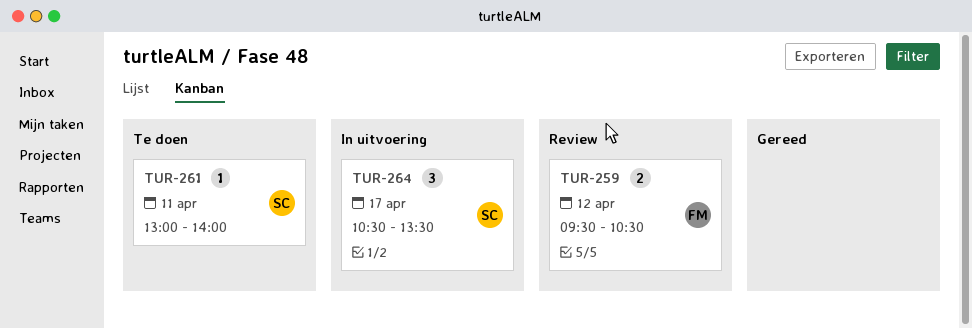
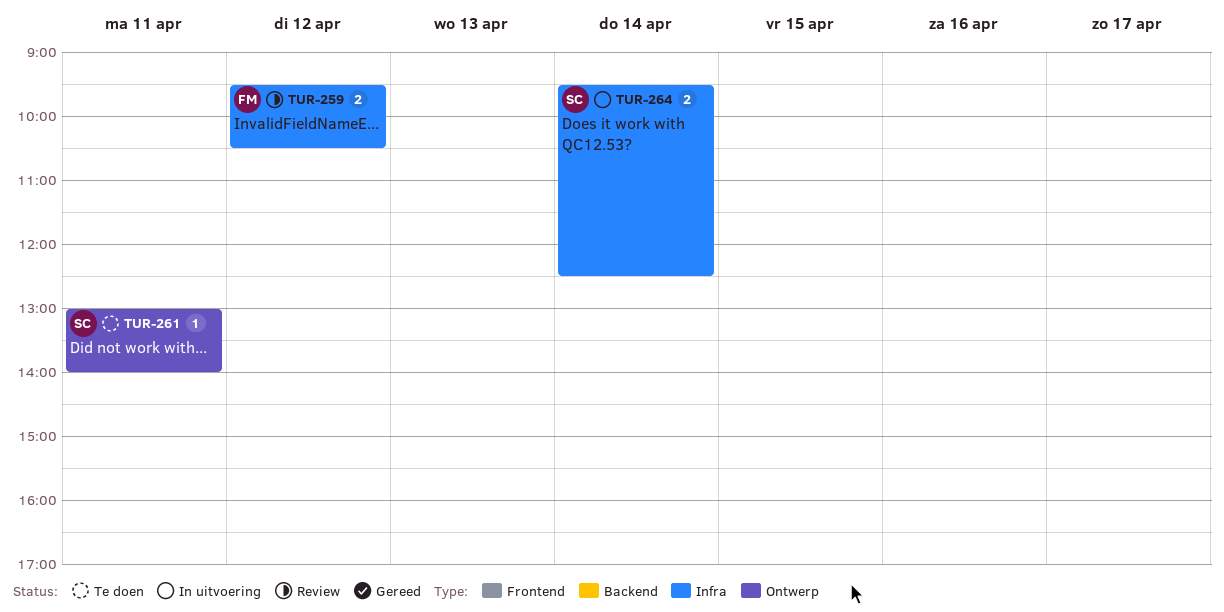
TUR-264, estimate: 3 -> 2
TUR-264, day: Apr 17 -> Apr 14
TUR-264, begins: 10:30 -> 09:30
TUR-264, ends: 13:30 -> 12:30

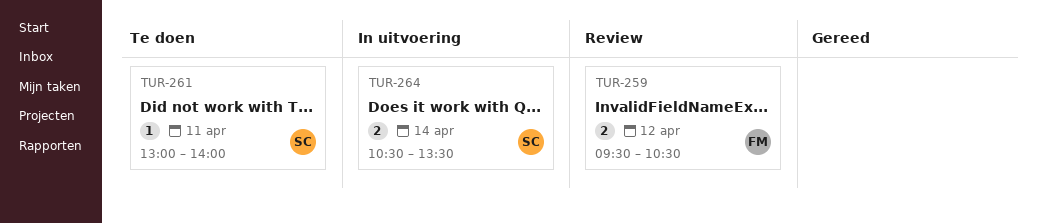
TUR-264, begins: 09:30 -> 10:30
TUR-264, ends: 12:30 -> 13:30

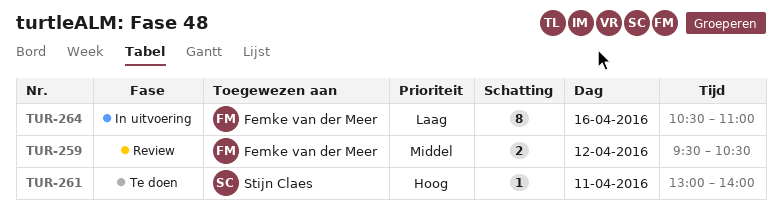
TUR-264, owner: Stijn Claes -> Femke van der Meer
TUR-264, estimate: 2 -> 8
TUR-264, day: Apr 14 -> Apr 16
TUR-264, ends: 13:30 -> 11:00

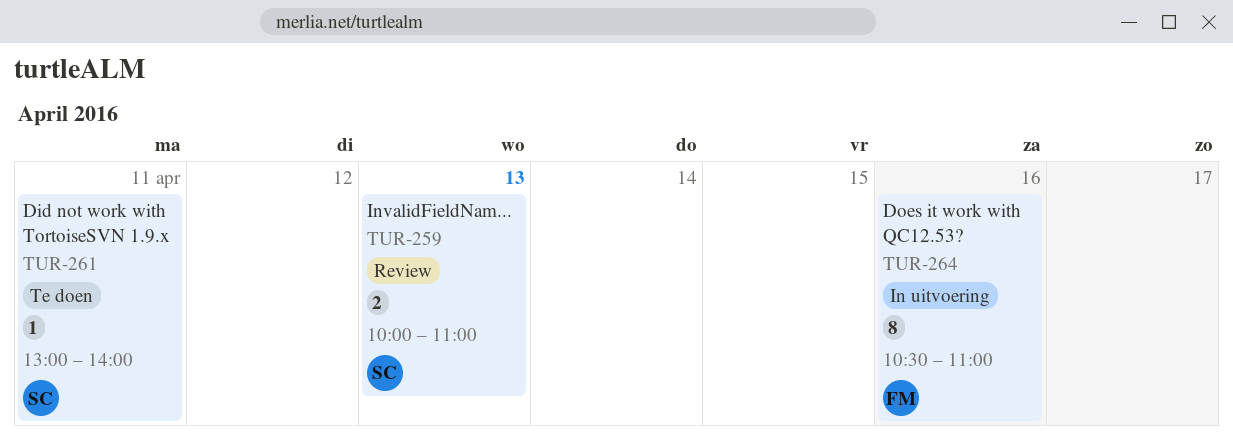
TUR-259, owner: Femke van der Meer -> Stijn Claes
TUR-259, day: Apr 12 -> Apr 13
TUR-259, begins: 09:30 -> 10:00
TUR-259, ends: 10:30 -> 11:00

